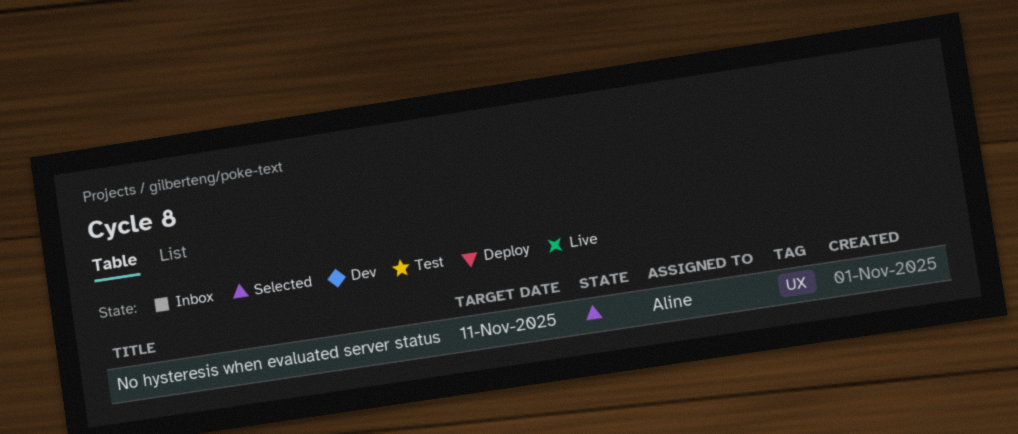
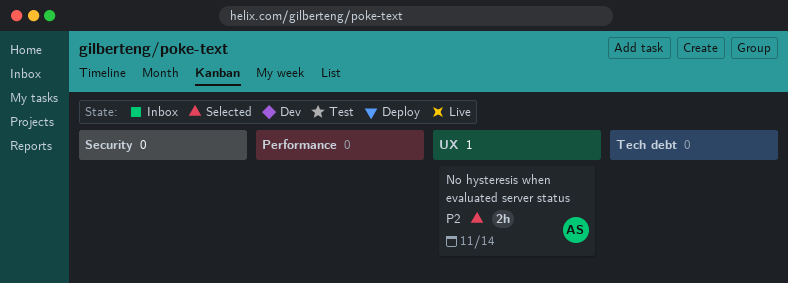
No hysteresis when evaluated server status, due: Nov 11 -> Nov 14

